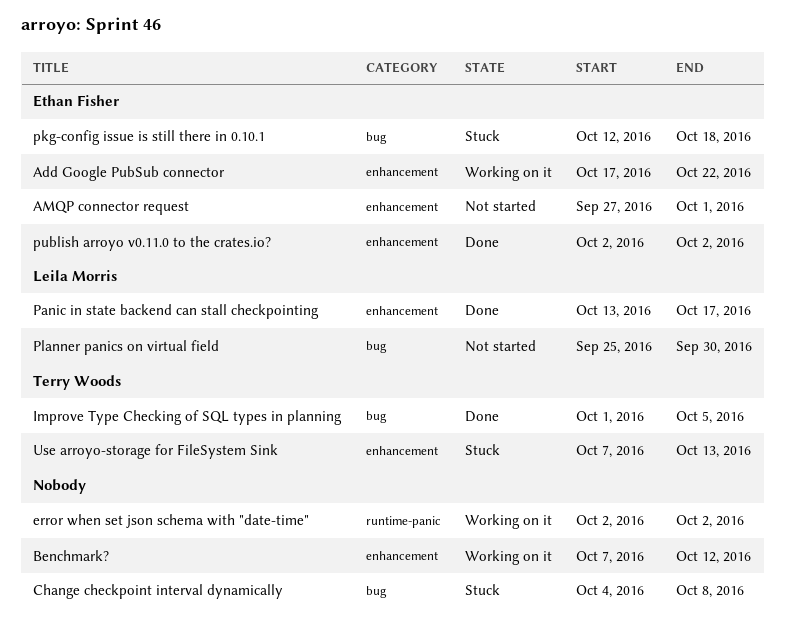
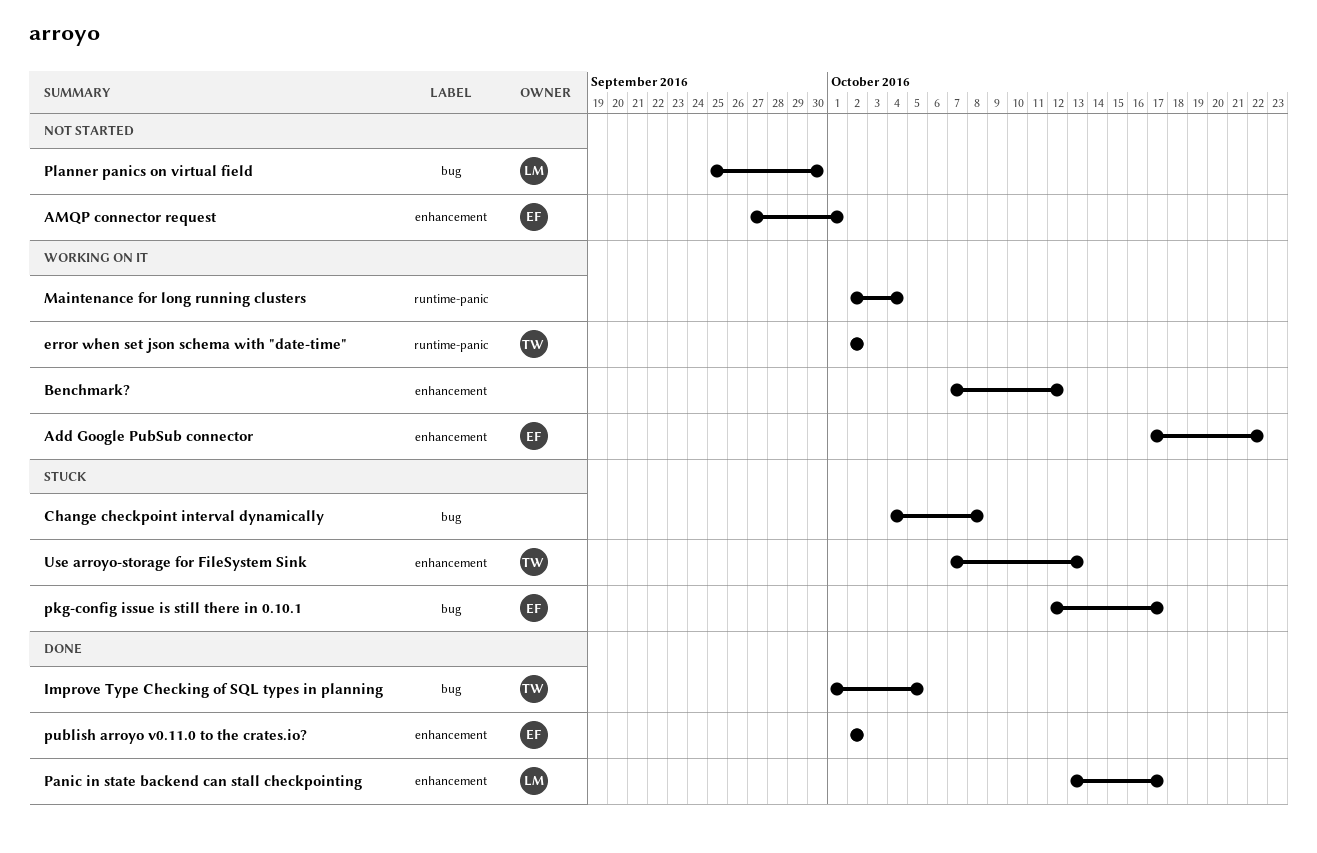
error when set json schema with "date-time", owner: none -> Terry Woods
Maintenance for long running clusters: none -> present
pkg-config issue is still there in 0.10.1, due: Oct 18 -> Oct 17

